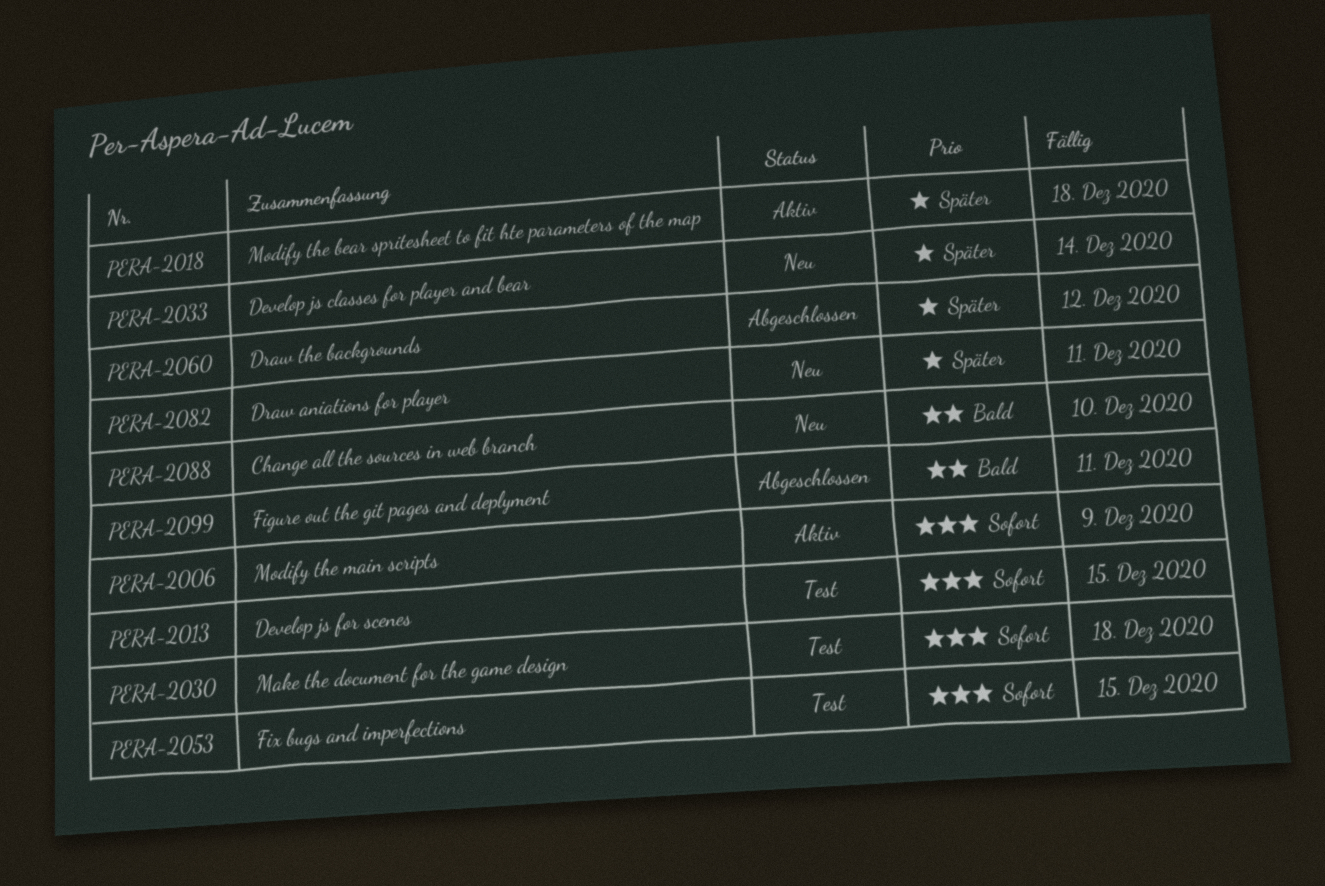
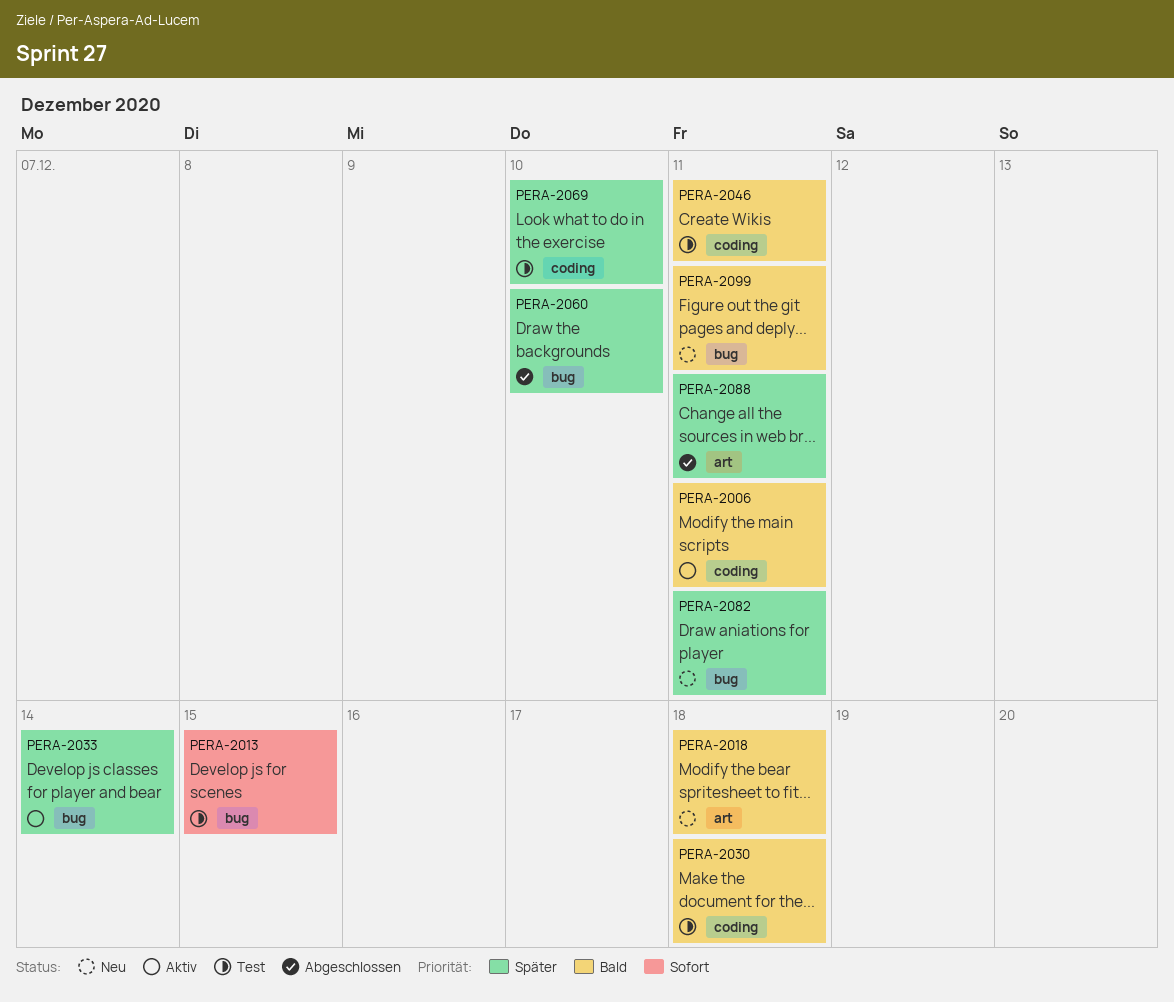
PERA-2006, priority: Sofort -> Bald
PERA-2006, due: Dec 9 -> Dec 11
PERA-2018, status: Aktiv -> Neu
PERA-2018, priority: Später -> Bald
PERA-2030, priority: Sofort -> Bald
PERA-2033, status: Neu -> Aktiv
PERA-2046: none -> present
PERA-2053: present -> none
PERA-2060, due: Dec 12 -> Dec 10
PERA-2069: none -> present
PERA-2088, status: Neu -> Abgeschlossen
PERA-2088, priority: Bald -> Später
PERA-2088, due: Dec 10 -> Dec 11
PERA-2099, status: Abgeschlossen -> Neu

